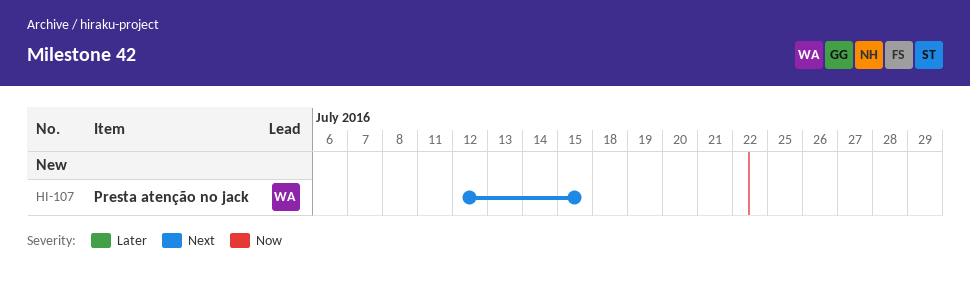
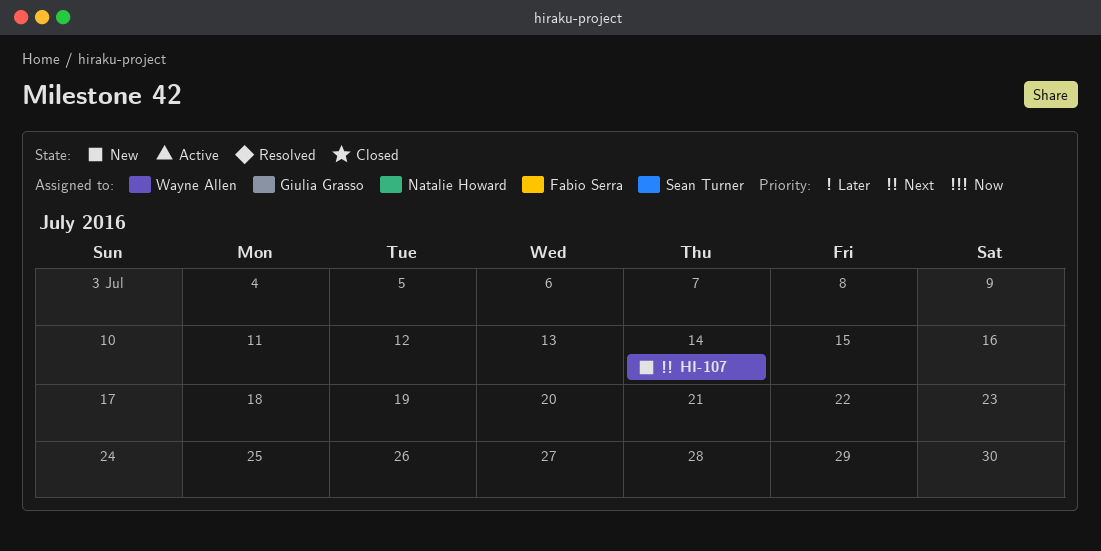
HI-107, start: Jul 12 -> Jul 14
HI-107, due: Jul 15 -> Jul 14

